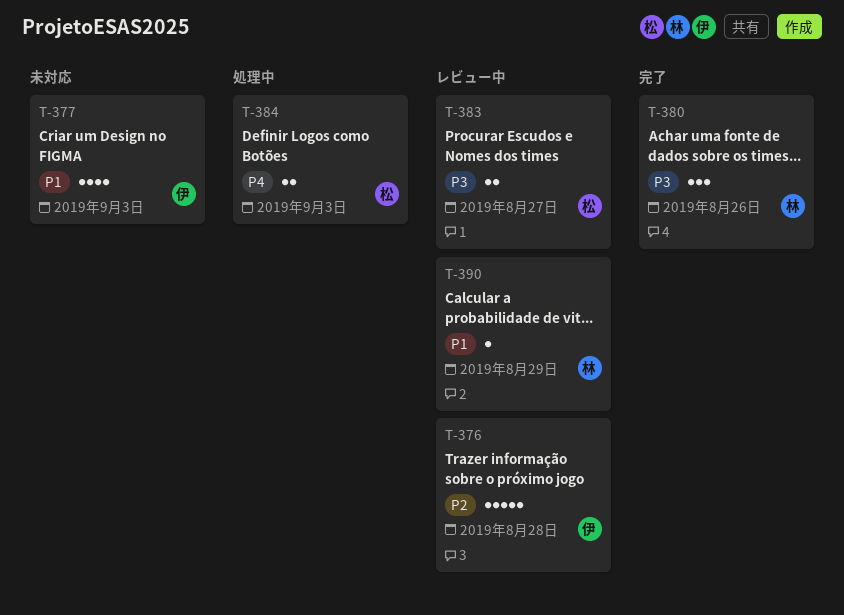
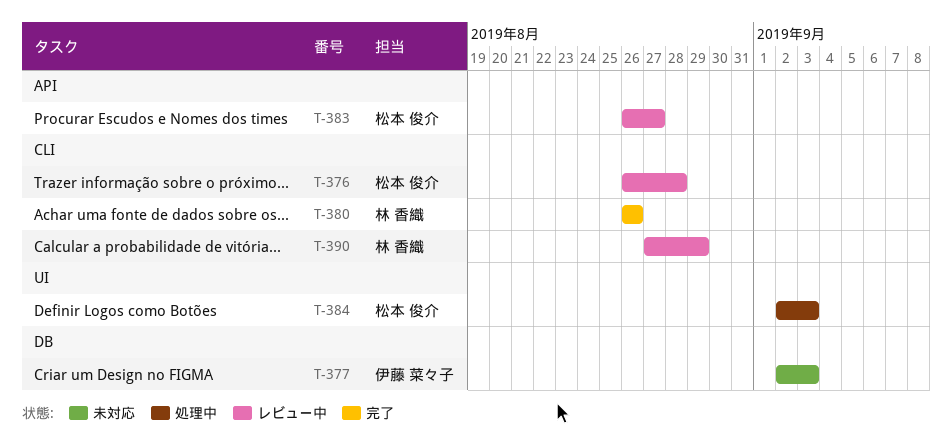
T-376, owner: 伊藤 菜々子 -> 松本 俊介

